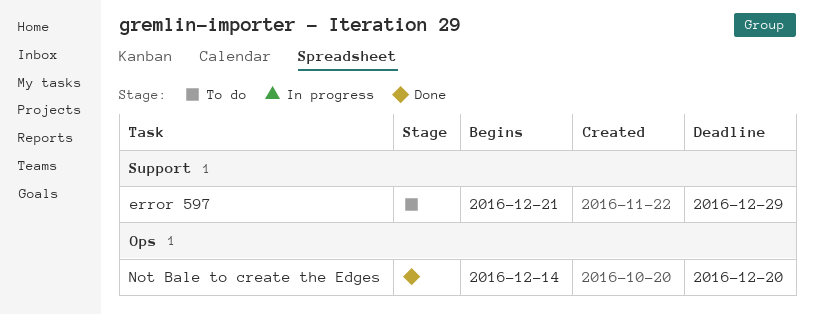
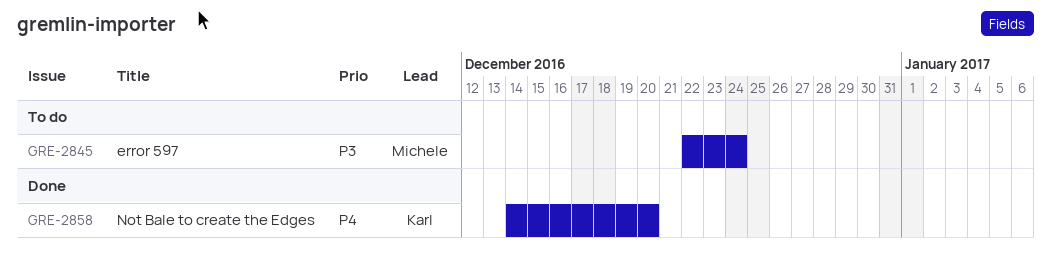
error 597, start: Dec 21 -> Dec 22
error 597, due: Dec 29 -> Dec 24

